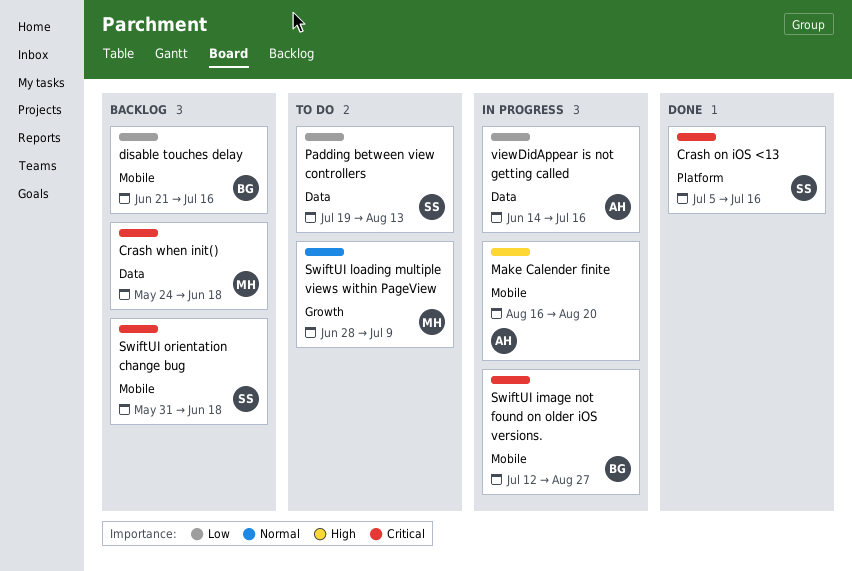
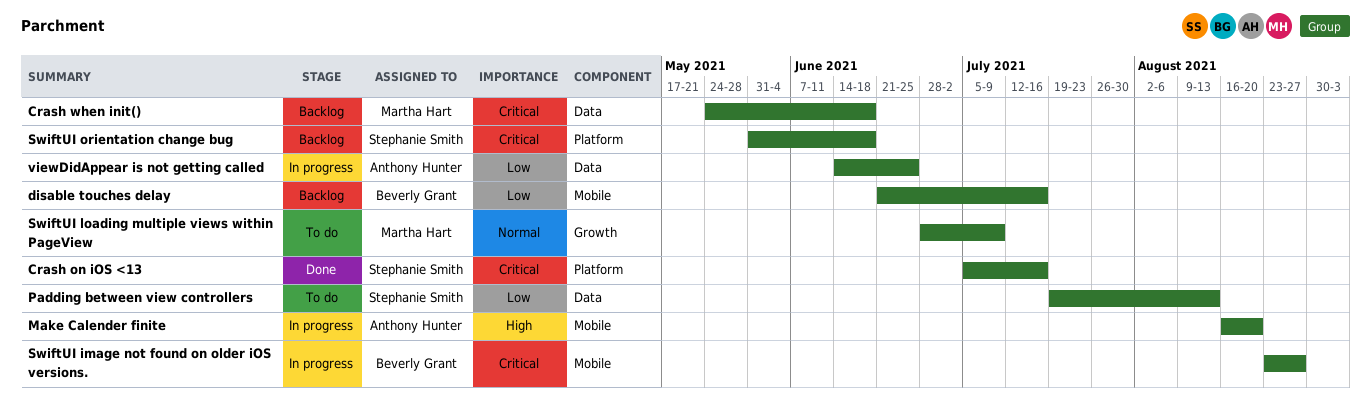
SwiftUI image not found on older iOS versions., start: Jul 12 -> Aug 23
SwiftUI orientation change bug, label: Mobile -> Platform
viewDidAppear is not getting called, due: Jul 16 -> Jun 25

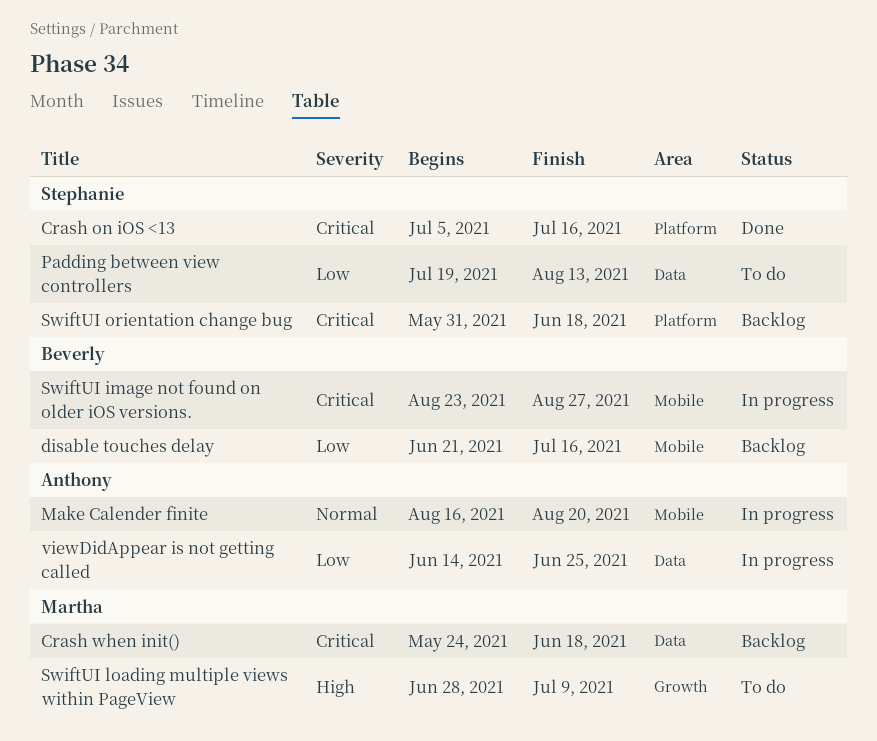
Make Calender finite, priority: High -> Normal
SwiftUI loading multiple views within PageView, priority: Normal -> High

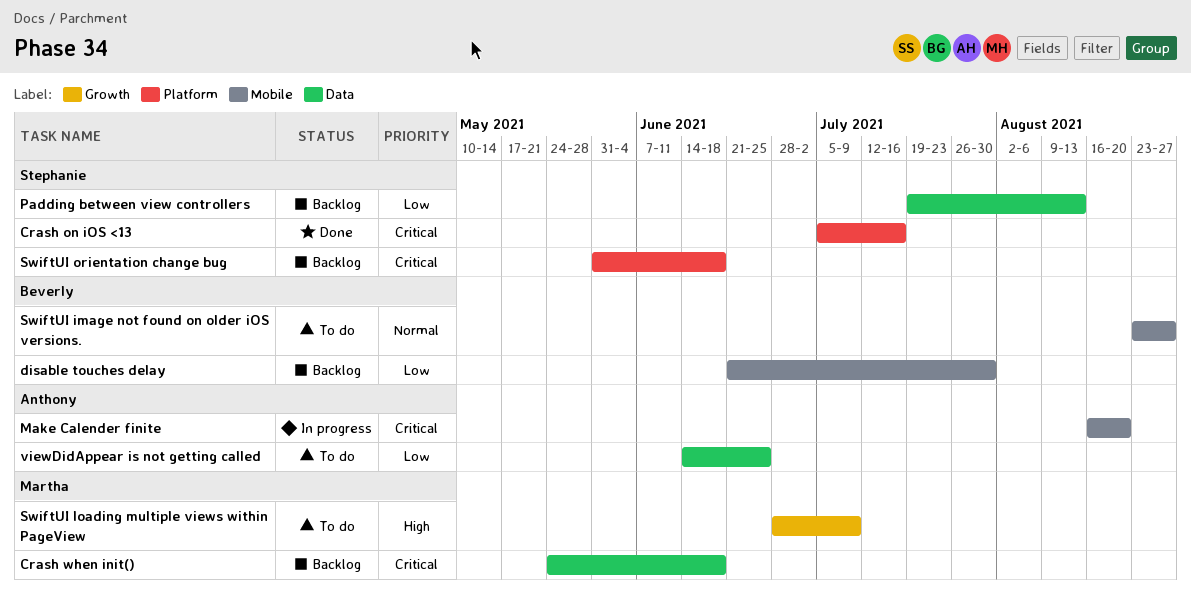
disable touches delay, due: Jul 16 -> Jul 30
Make Calender finite, priority: Normal -> Critical
Padding between view controllers, status: To do -> Backlog
SwiftUI image not found on older iOS versions., status: In progress -> To do
SwiftUI image not found on older iOS versions., priority: Critical -> Normal
viewDidAppear is not getting called, status: In progress -> To do

